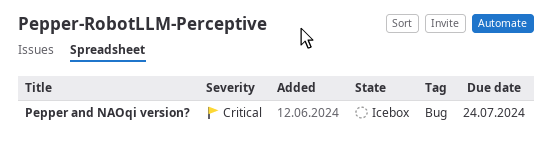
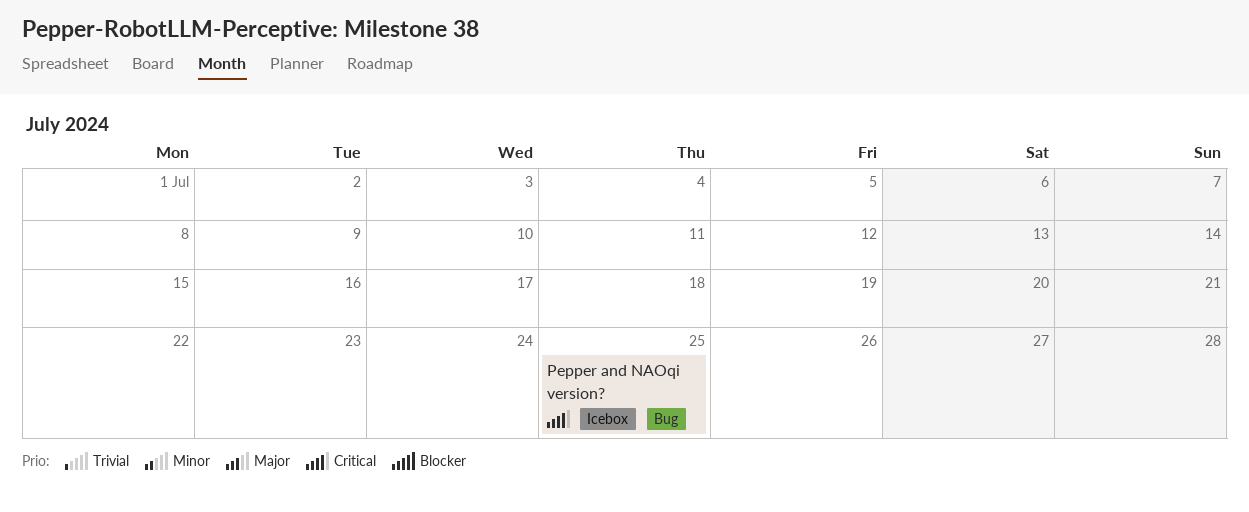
Pepper and NAOqi version?, due: Jul 24 -> Jul 25

